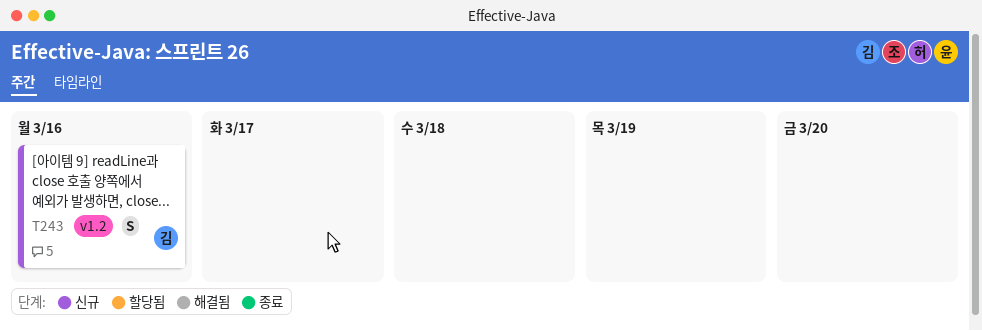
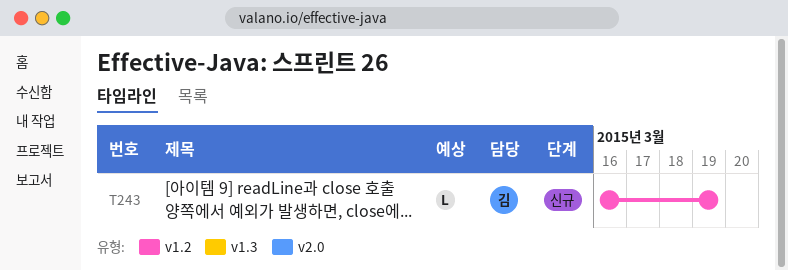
T243, estimate: S -> L
T243, due: Mar 16 -> Mar 19

